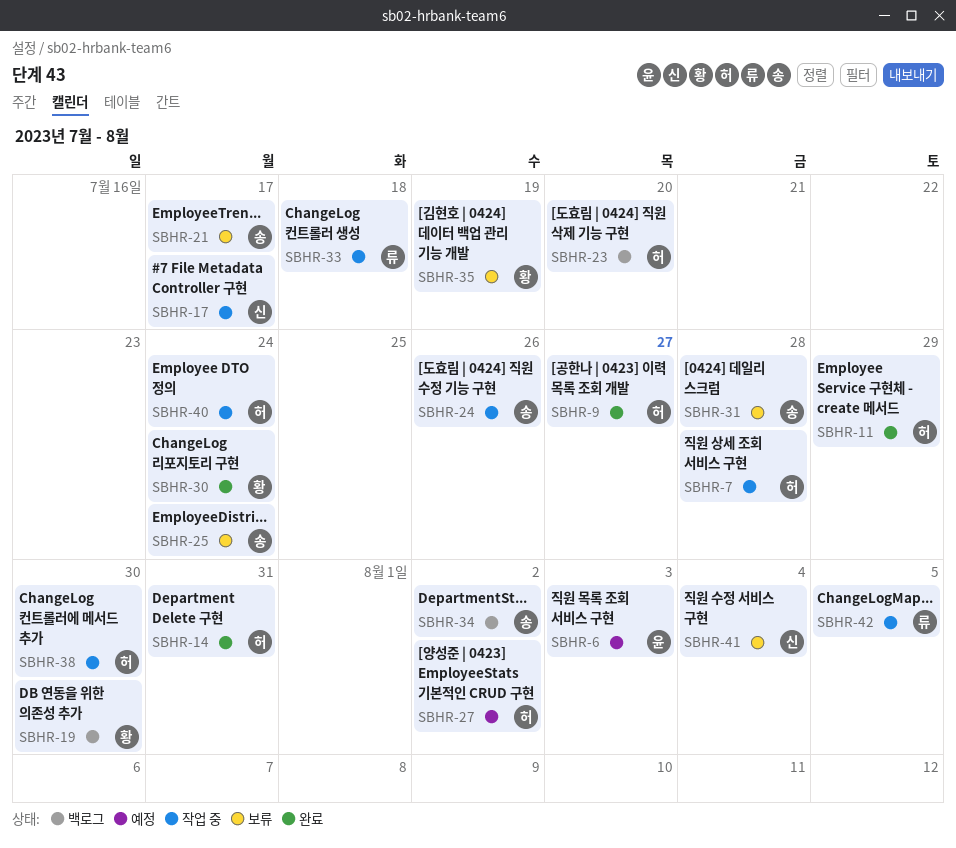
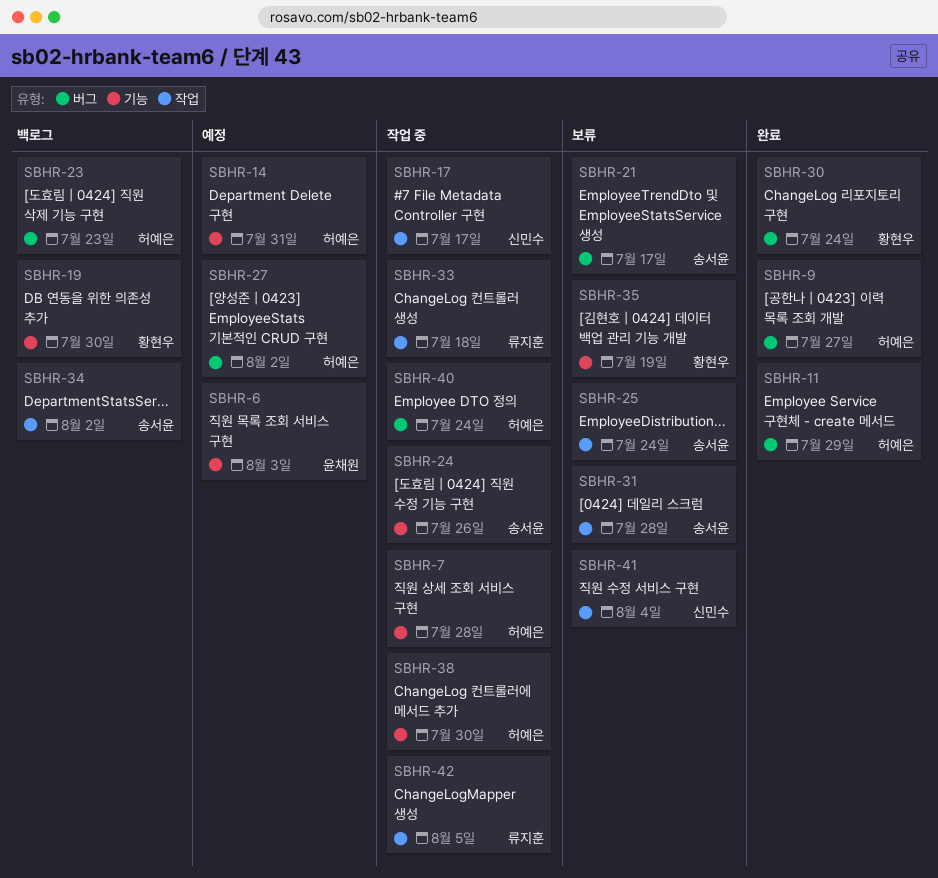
SBHR-14, status: 완료 -> 예정
SBHR-23, due: Jul 20 -> Jul 23

